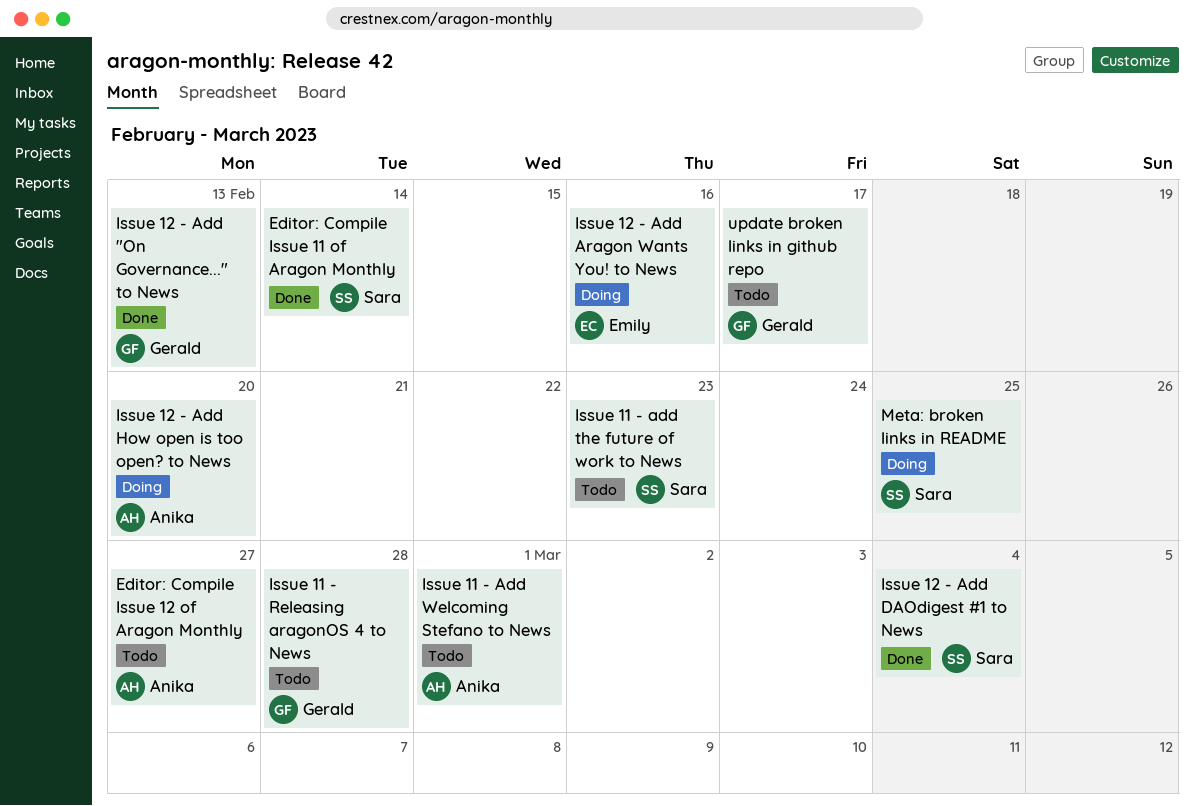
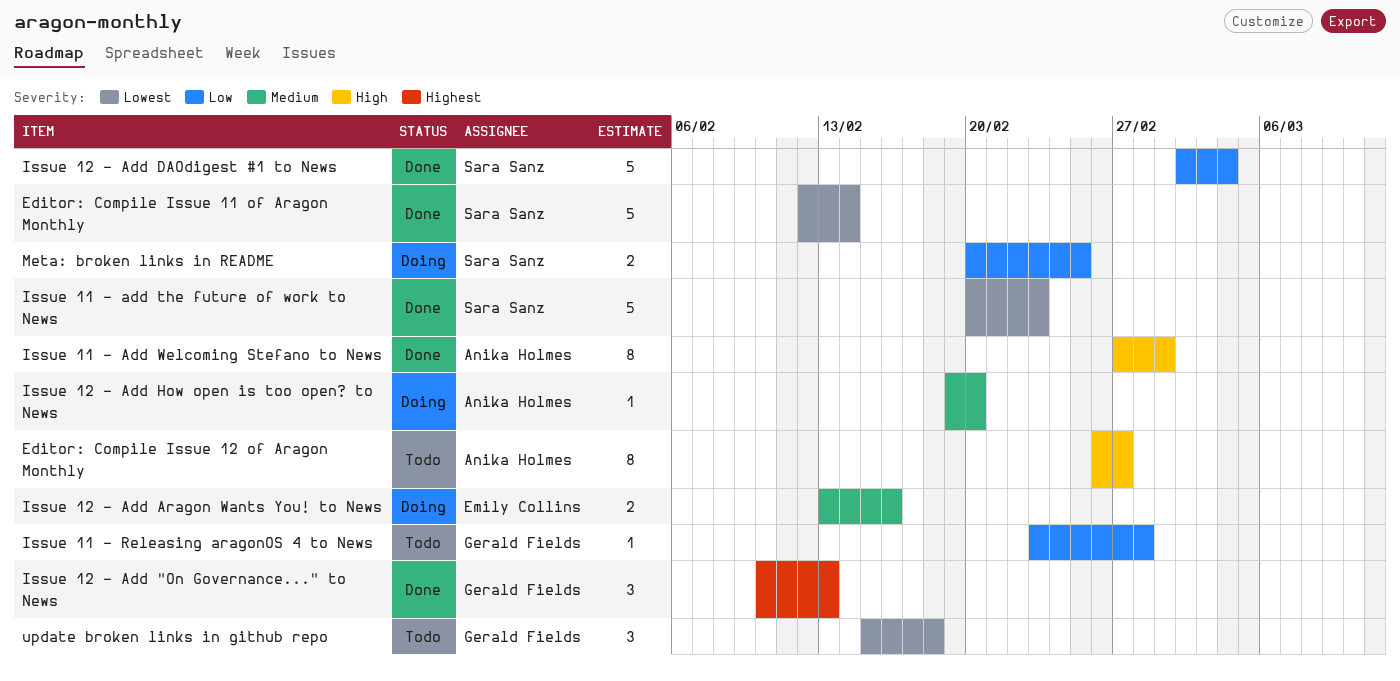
Issue 11 - add the future of work to News, status: Todo -> Done
Issue 11 - Add Welcoming Stefano to News, status: Todo -> Done
update broken links in github repo, due: Feb 17 -> Feb 18

